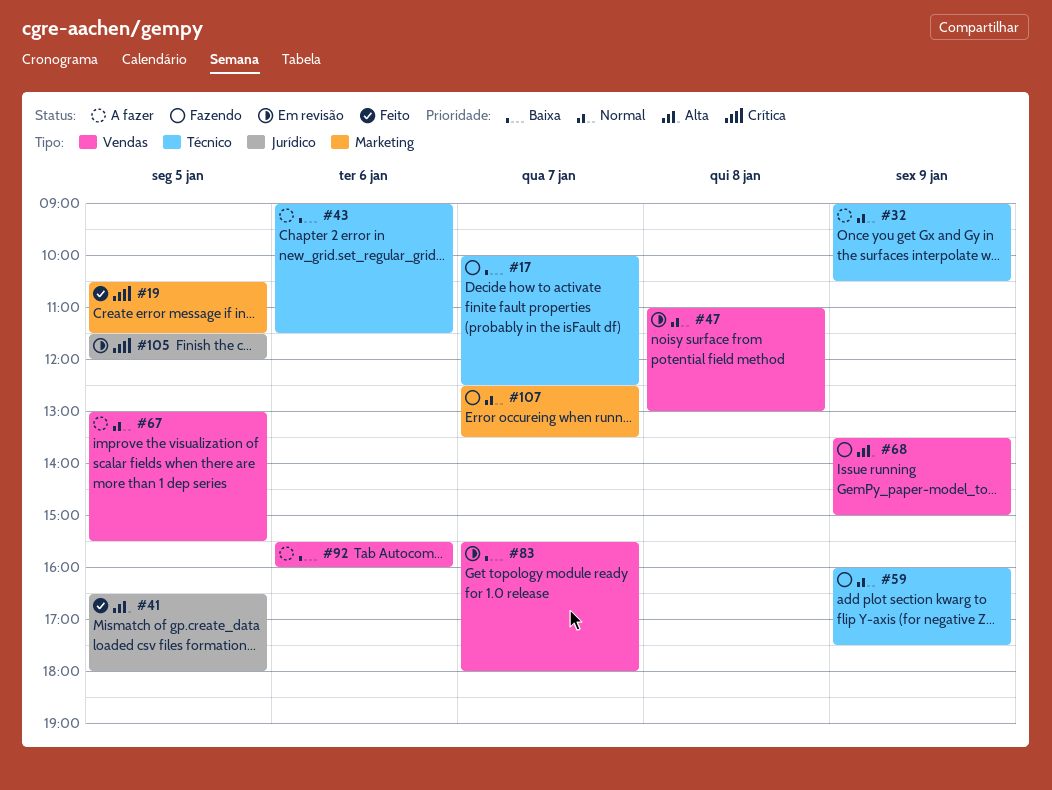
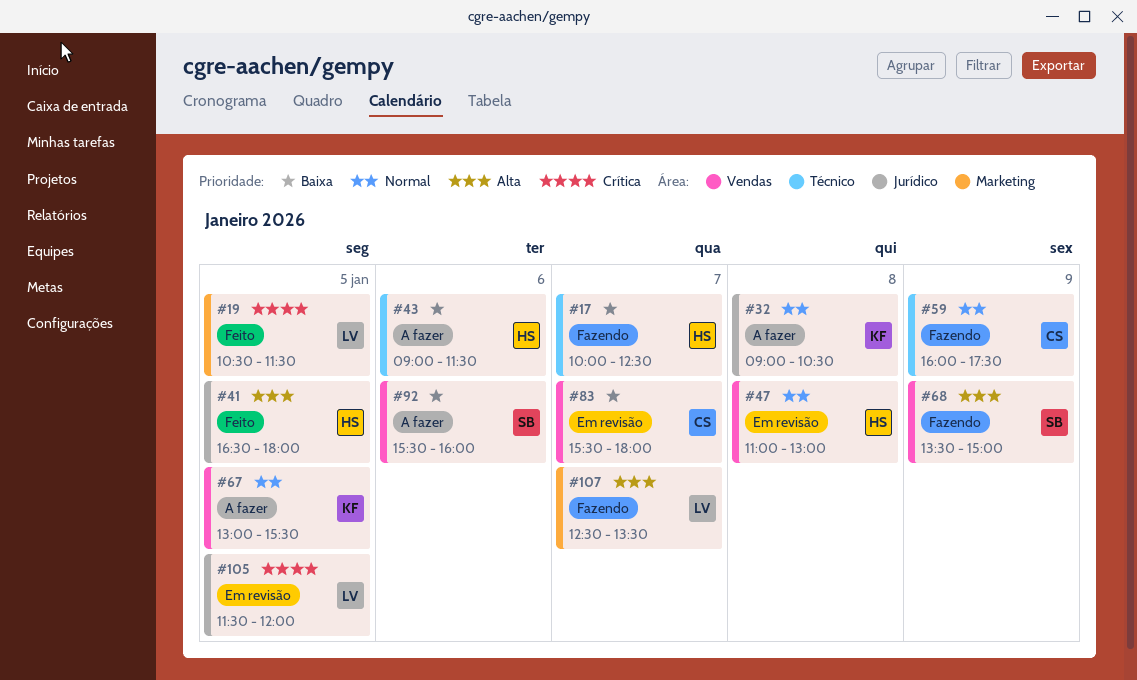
#32, label: Técnico -> Jurídico
#32, day: Jan 9 -> Jan 8
#107, priority: Normal -> Alta

